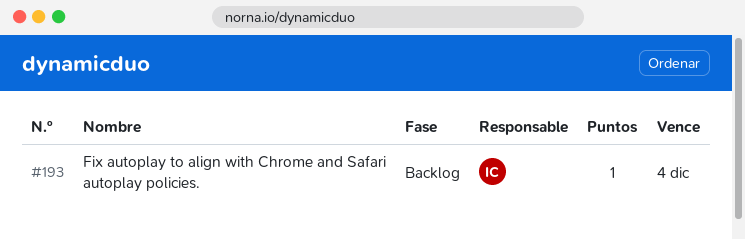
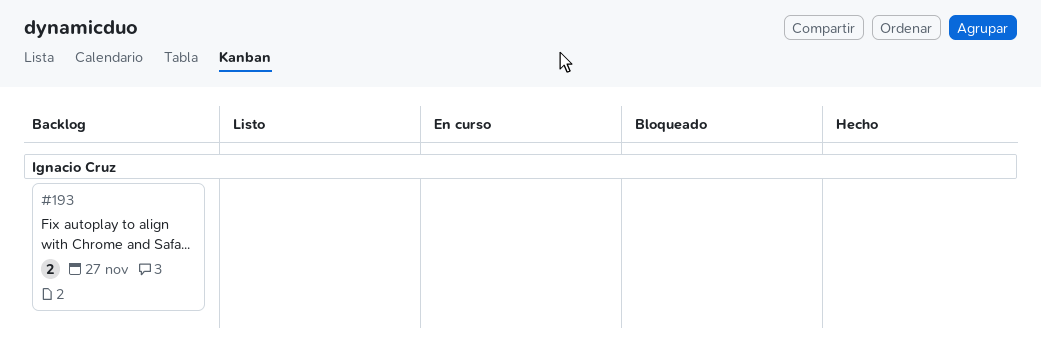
#193, estimate: 1 -> 2
#193, due: Dec 4 -> Nov 27

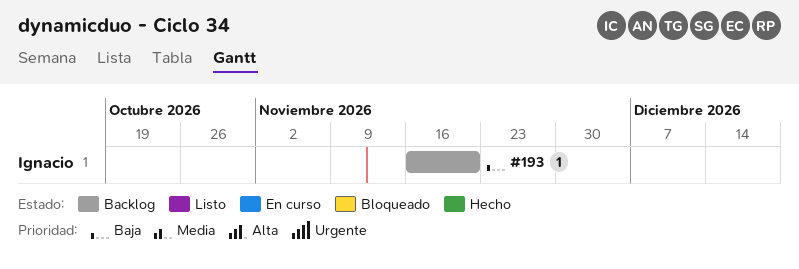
#193, estimate: 2 -> 1
#193, due: Nov 27 -> Nov 20

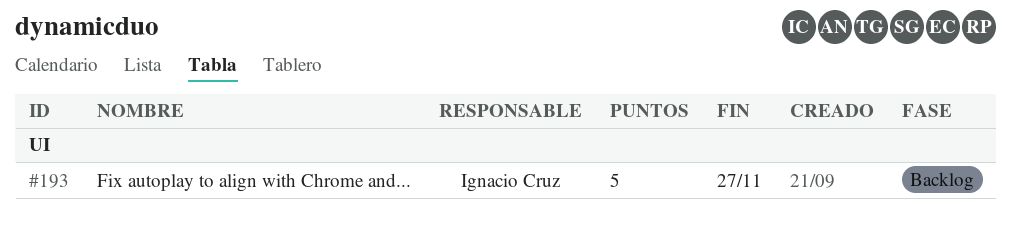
#193, estimate: 1 -> 5
#193, due: Nov 20 -> Nov 27

